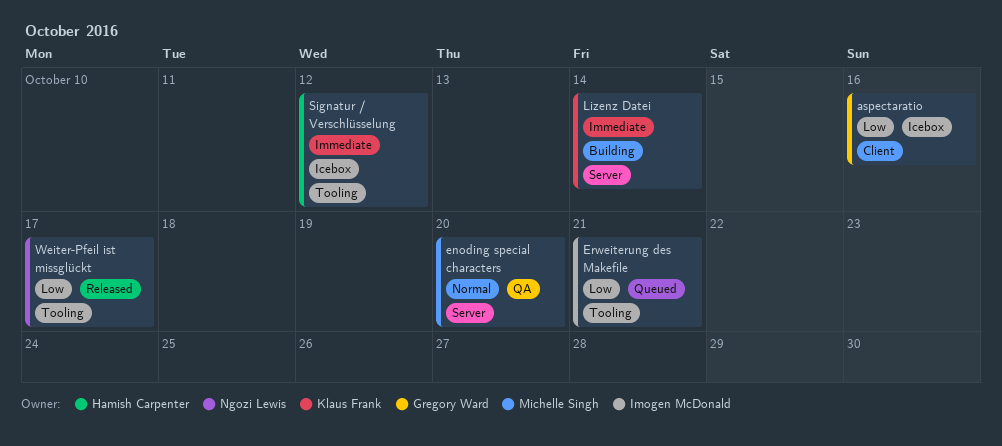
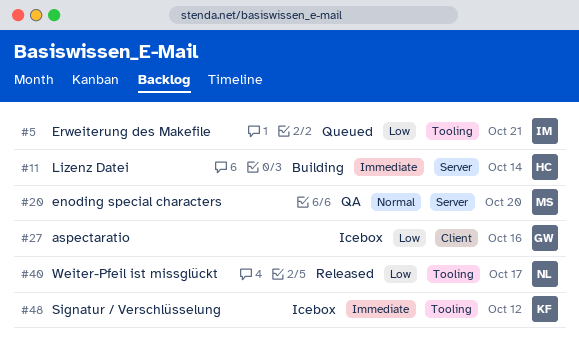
Lizenz Datei, owner: Klaus Frank -> Hamish Carpenter
Signatur / Verschlüsselung, owner: Hamish Carpenter -> Klaus Frank

